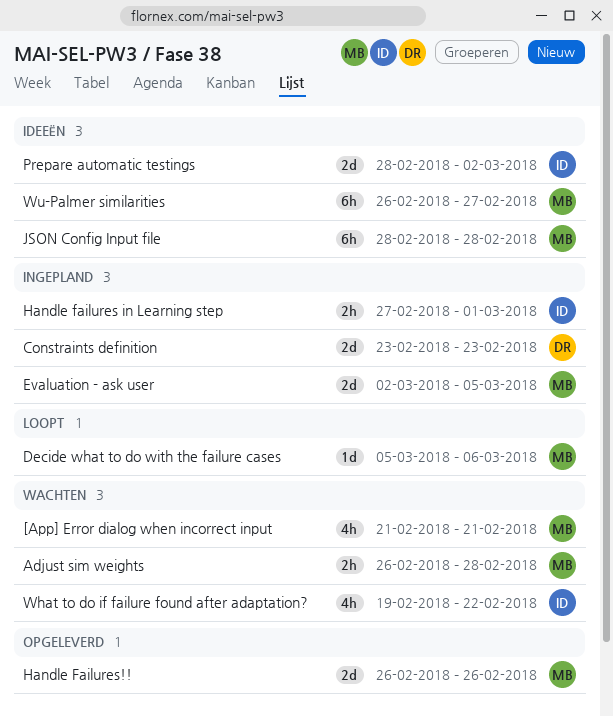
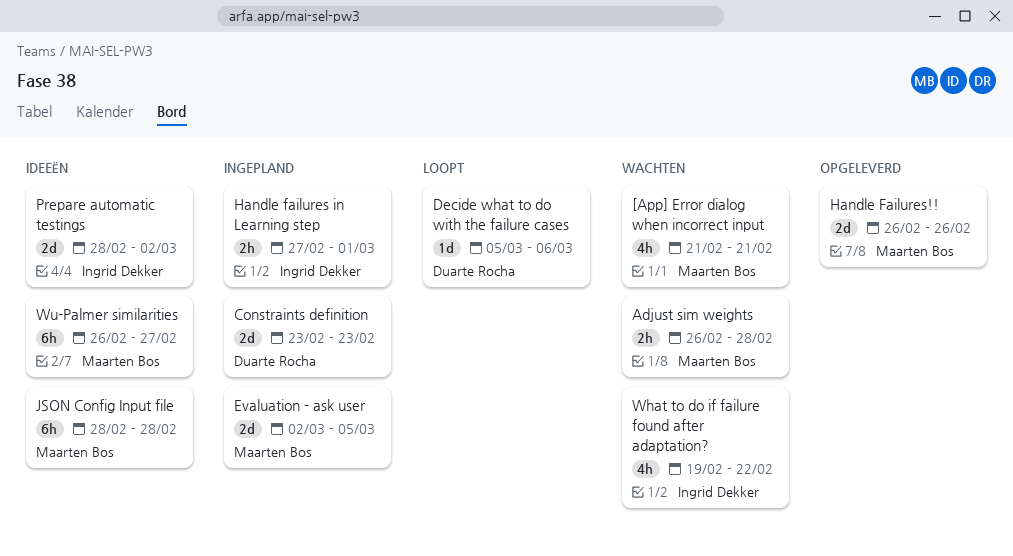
Decide what to do with the failure cases, owner: Maarten Bos -> Duarte Rocha

